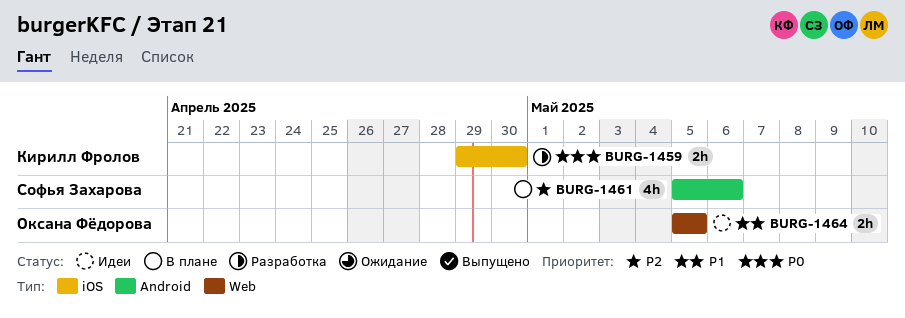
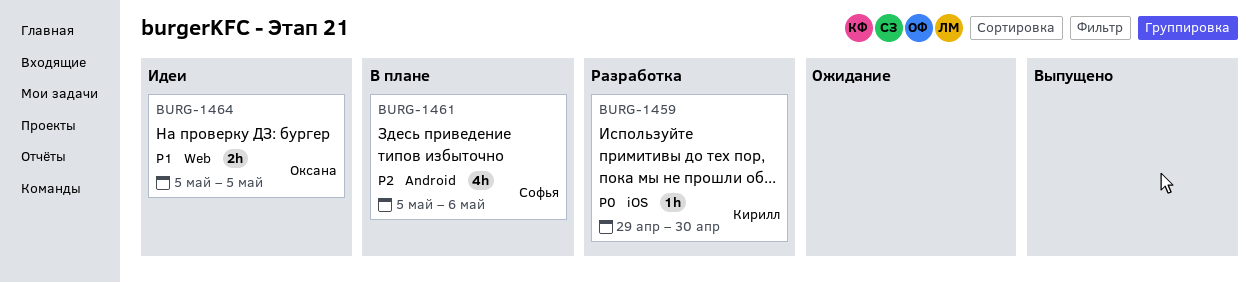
BURG-1459, estimate: 2h -> 1h

